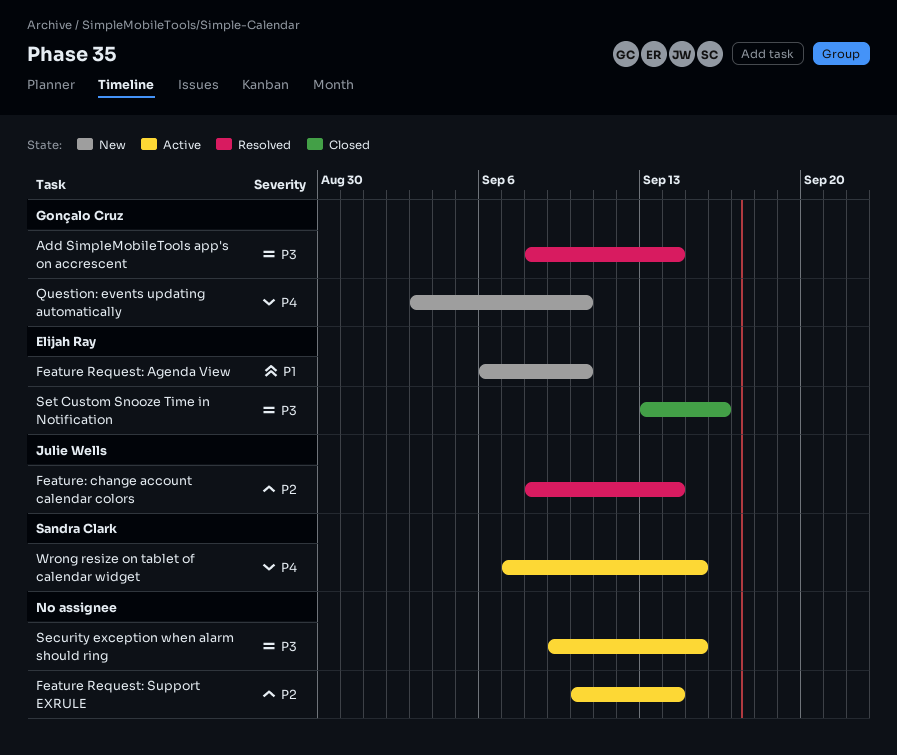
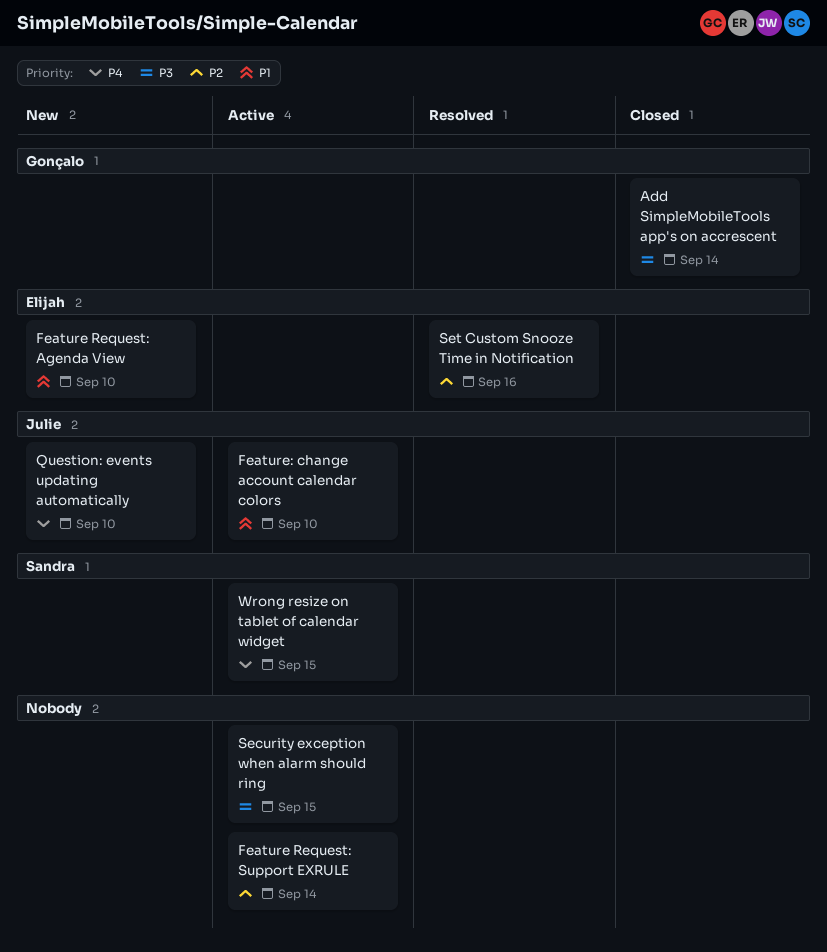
Add SimpleMobileTools app's on accrescent, status: Resolved -> Closed
Feature: change account calendar colors, status: Resolved -> Active
Feature: change account calendar colors, priority: P2 -> P1
Feature: change account calendar colors, due: Sep 14 -> Sep 10
Question: events updating automatically, owner: Gonçalo Cruz -> Julie Wells
Set Custom Snooze Time in Notification, status: Closed -> Resolved
Set Custom Snooze Time in Notification, priority: P3 -> P2

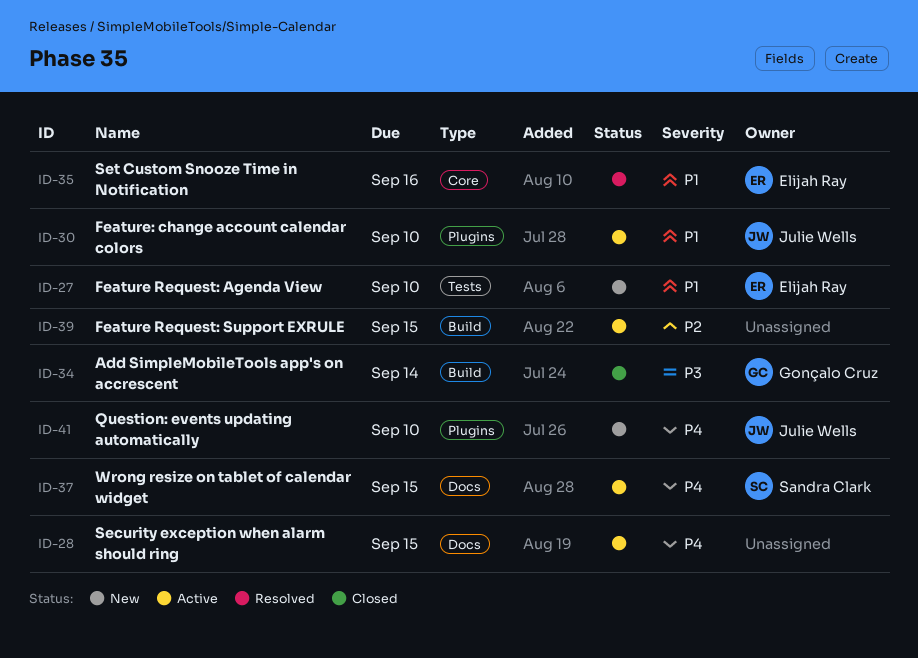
Feature Request: Support EXRULE, due: Sep 14 -> Sep 15
Security exception when alarm should ring, priority: P3 -> P4
Set Custom Snooze Time in Notification, priority: P2 -> P1

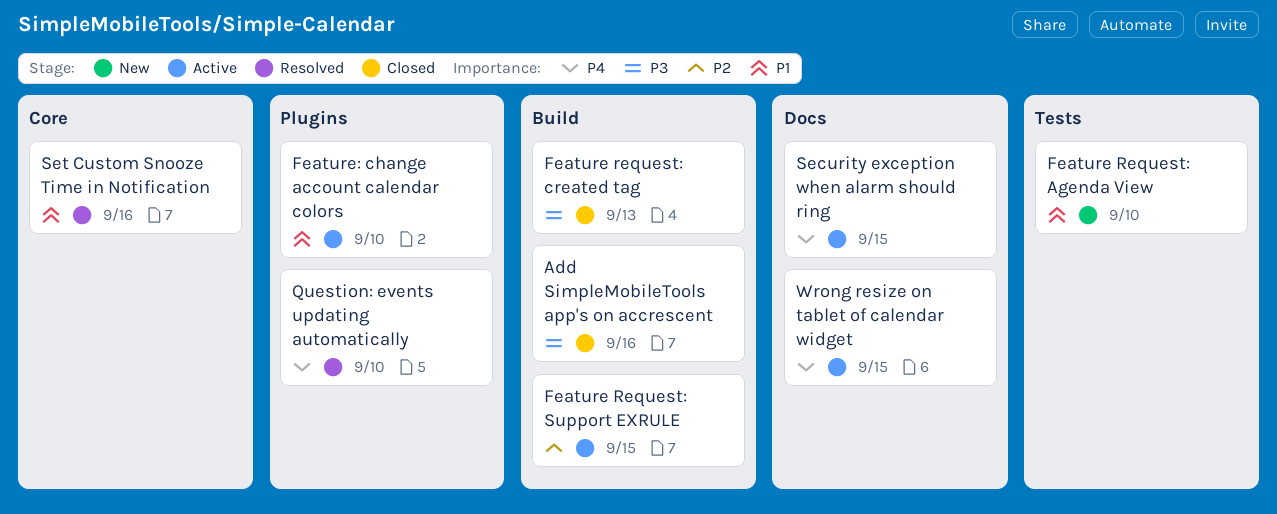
Add SimpleMobileTools app's on accrescent, due: Sep 14 -> Sep 16
Feature request: created tag: none -> present
Question: events updating automatically, status: New -> Resolved

